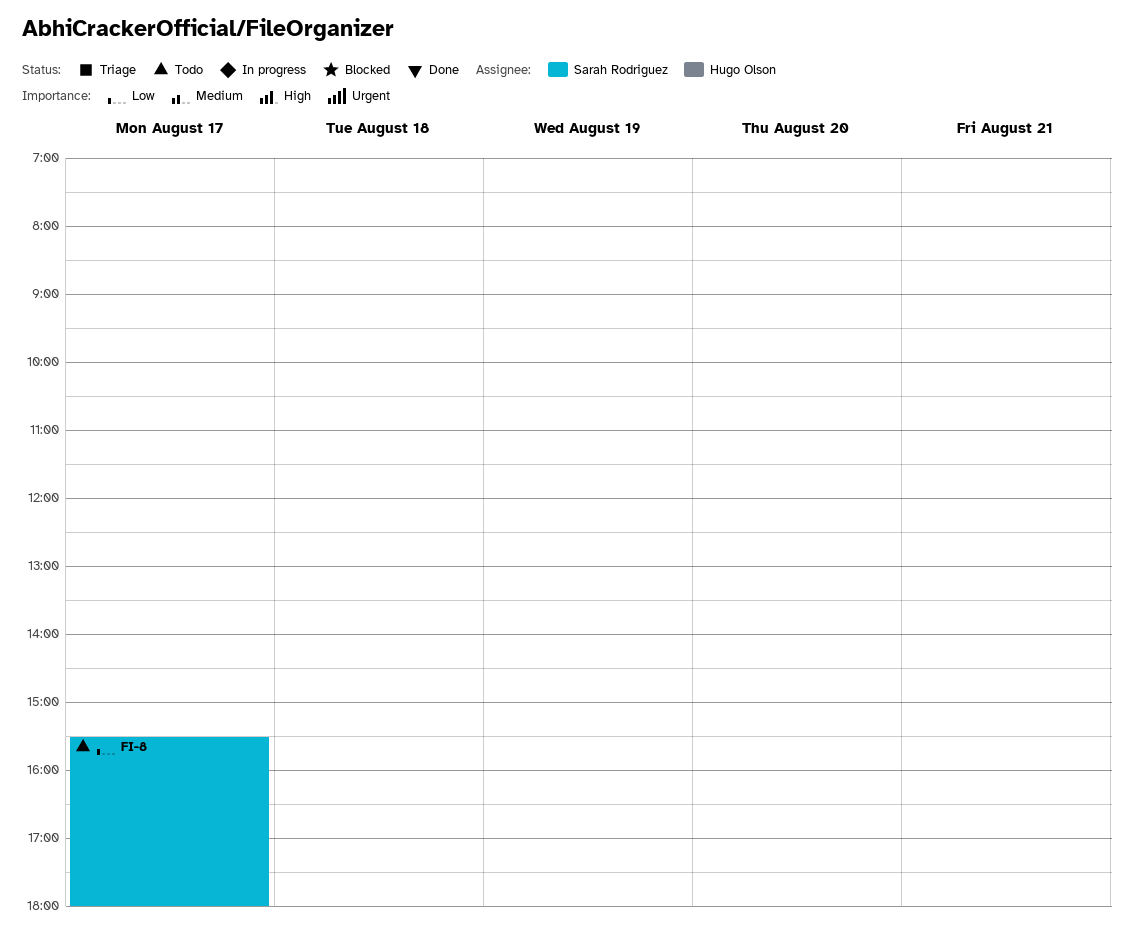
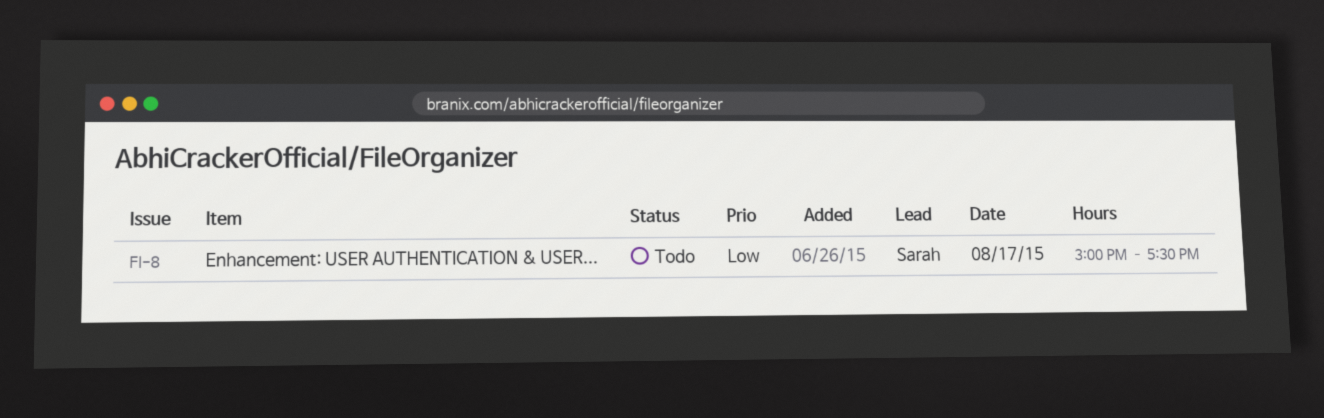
FI-8, begins: 15:30 -> 15:00
FI-8, ends: 18:00 -> 17:30

